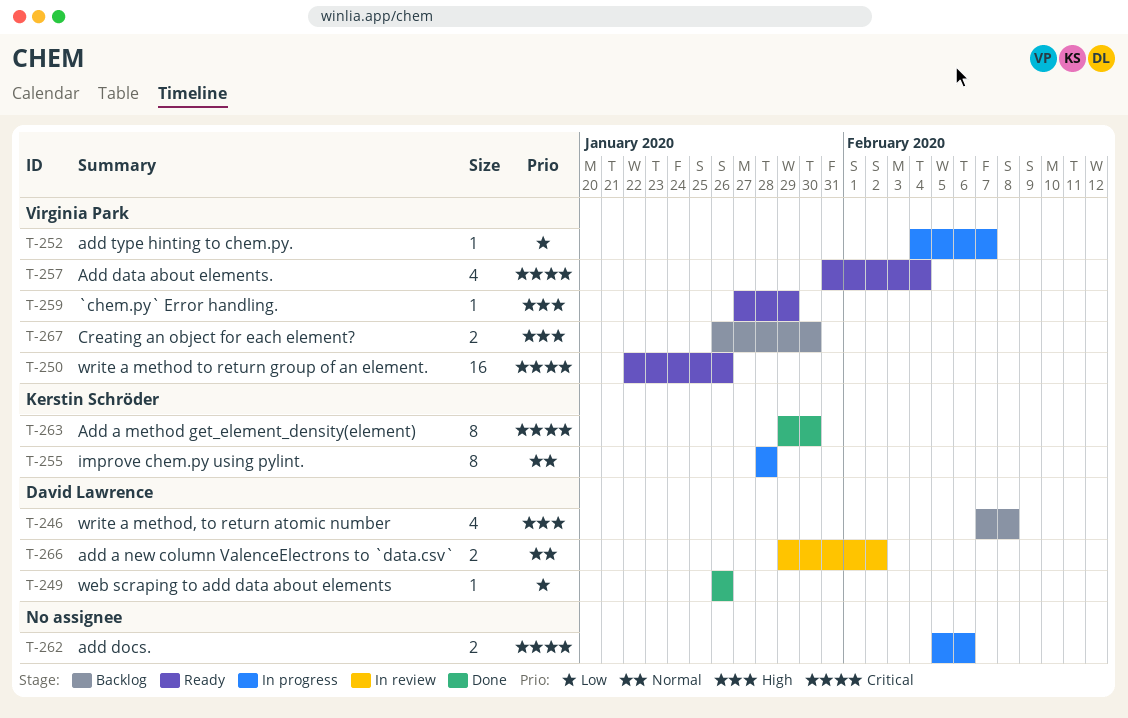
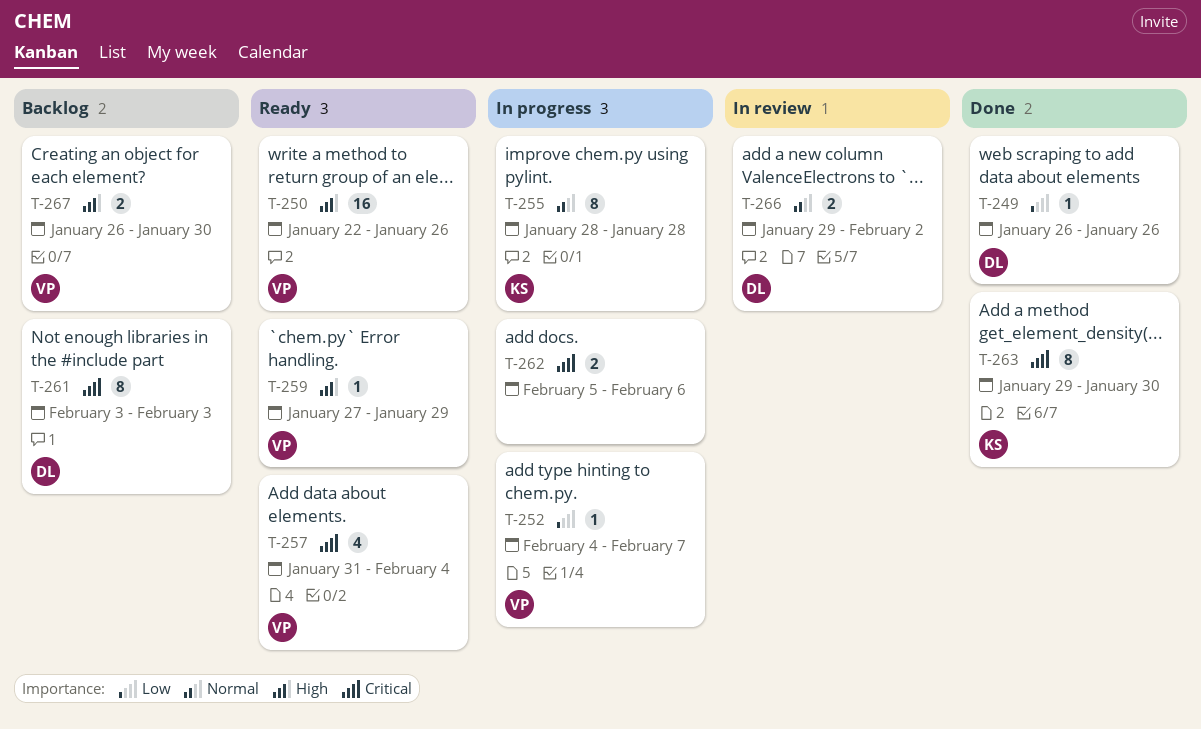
T-246: present -> none
T-250, priority: Critical -> High
T-261: none -> present

